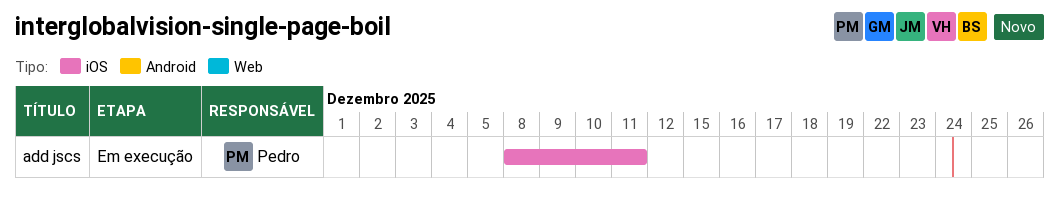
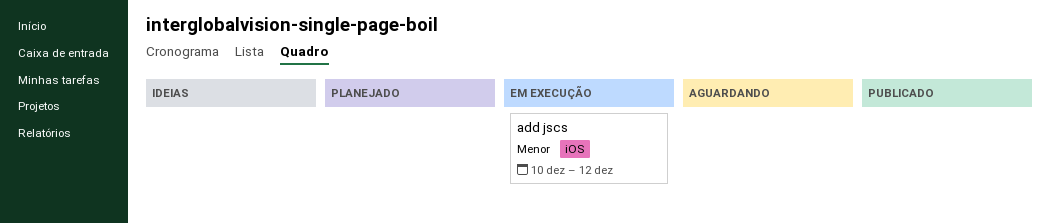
add jscs, start: Dec 8 -> Dec 10
add jscs, due: Dec 11 -> Dec 12

